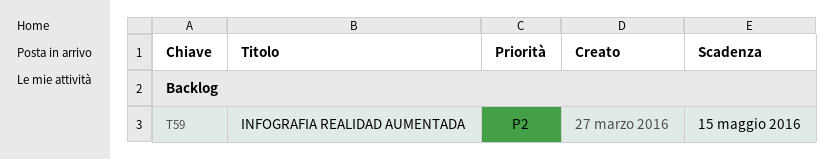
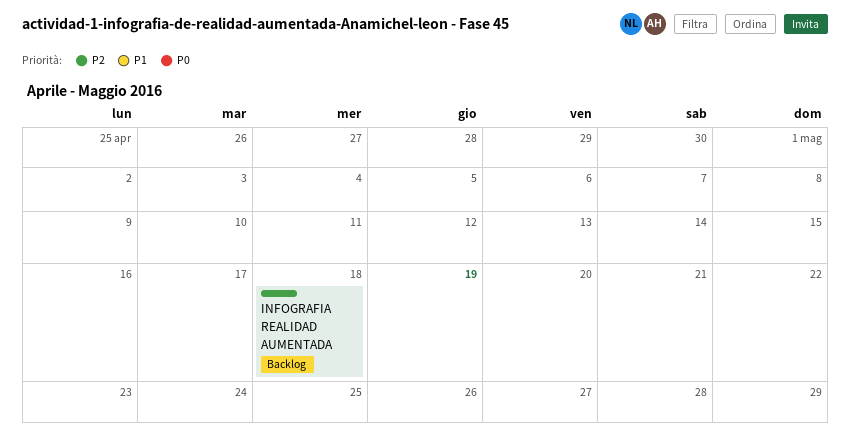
INFOGRAFIA REALIDAD AUMENTADA, due: May 15 -> May 18

